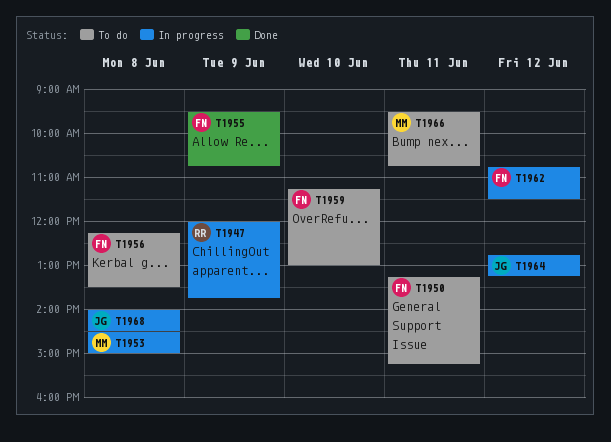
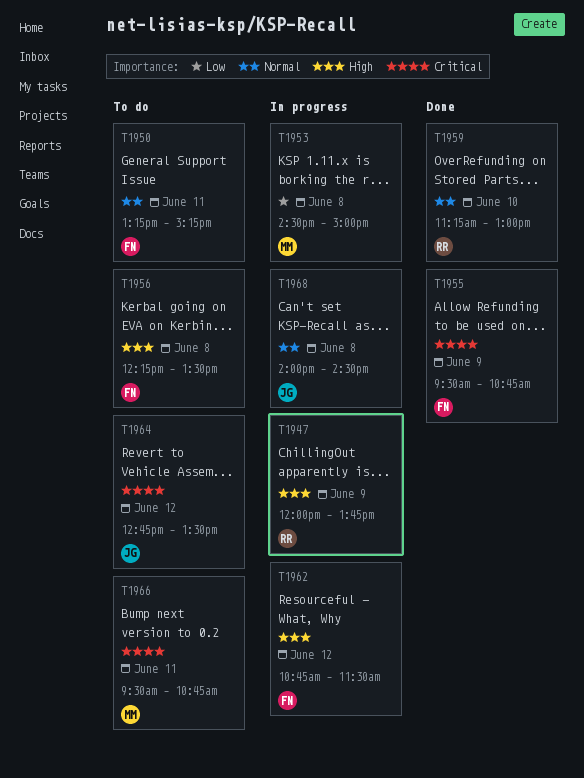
T1959, status: To do -> Done
T1959, owner: FN -> RR
T1964, status: In progress -> To do
T1964, ends: 13:15 -> 13:30

